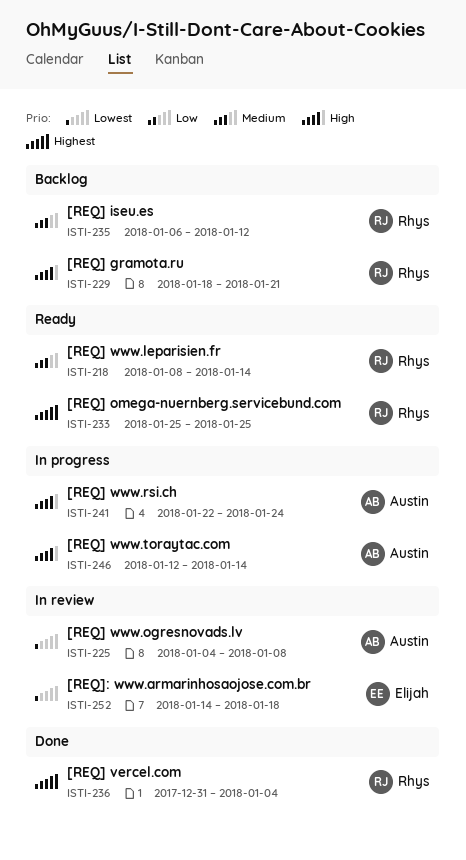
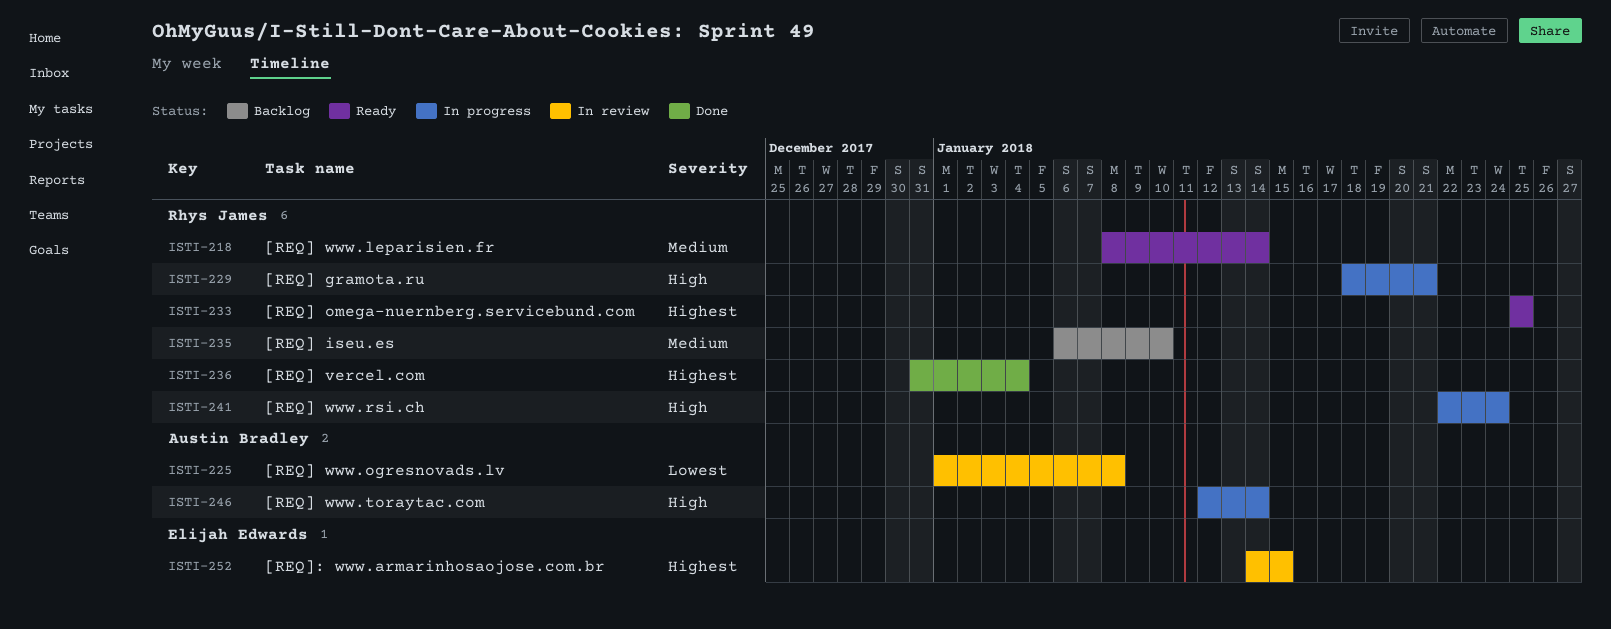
ISTI-225, start: Jan 4 -> Jan 1
ISTI-229, status: Backlog -> In progress
ISTI-235, due: Jan 12 -> Jan 10
ISTI-241, owner: Austin Bradley -> Rhys James
ISTI-252, priority: Lowest -> Highest
ISTI-252, due: Jan 18 -> Jan 15

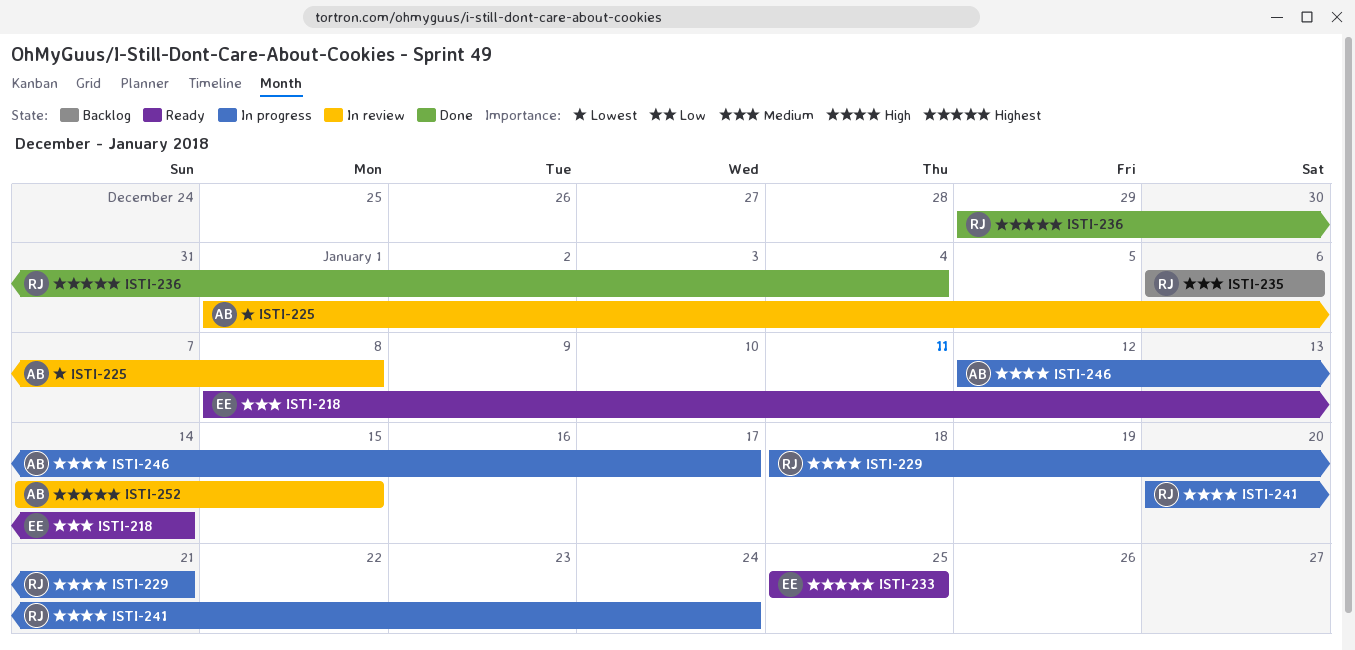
ISTI-218, owner: Rhys James -> Elijah Edwards
ISTI-233, owner: Rhys James -> Elijah Edwards
ISTI-235, due: Jan 10 -> Jan 6
ISTI-236, start: Dec 31 -> Dec 29
ISTI-241, start: Jan 22 -> Jan 20
ISTI-246, due: Jan 14 -> Jan 17
ISTI-252, owner: Elijah Edwards -> Austin Bradley

